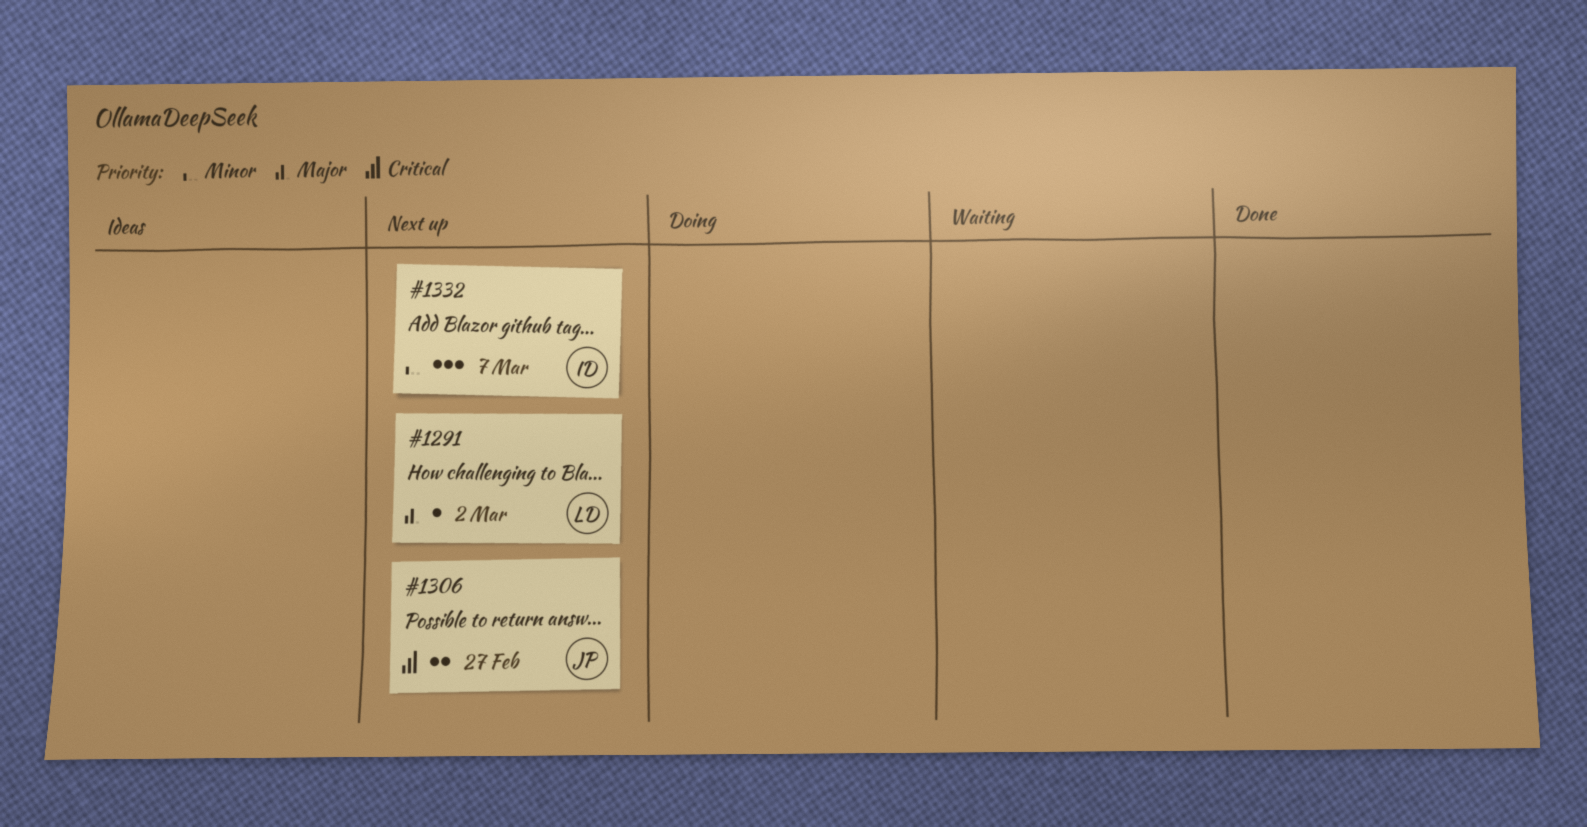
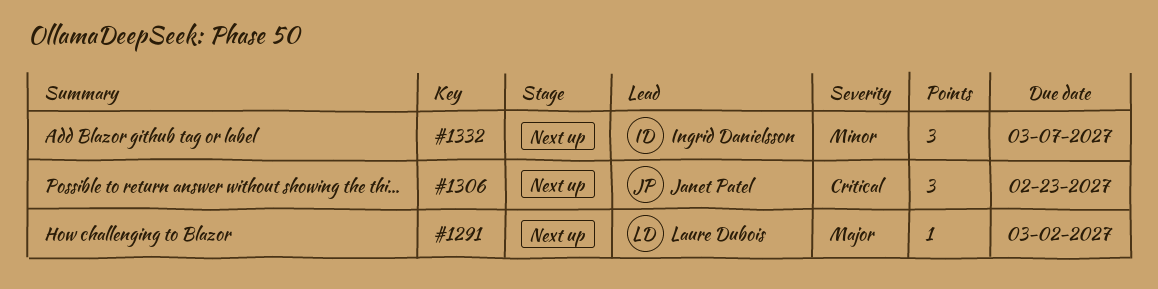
#1306, estimate: 2 -> 3
#1306, due: Feb 27 -> Feb 23

